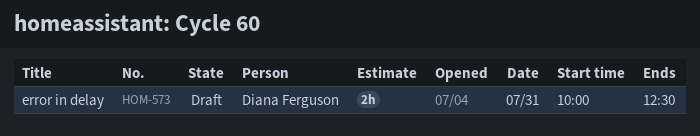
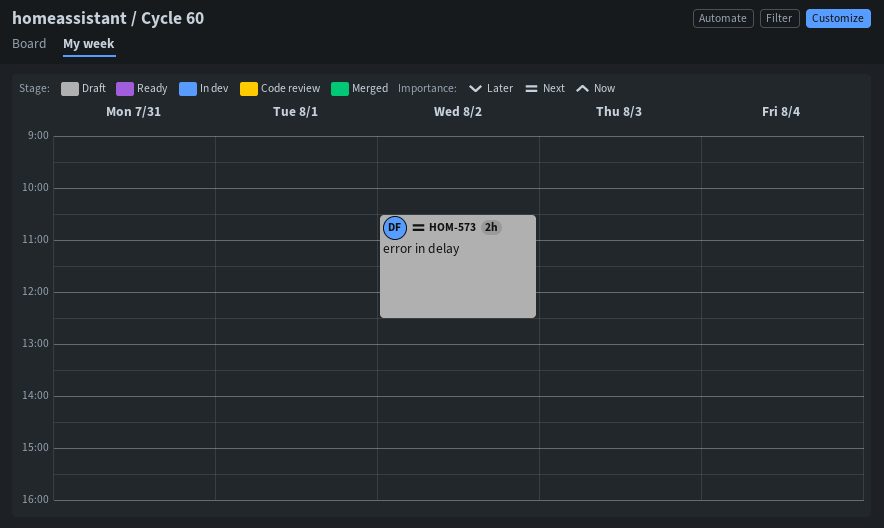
HOM-573, day: Jul 31 -> Aug 2
HOM-573, begins: 10:00 -> 10:30

